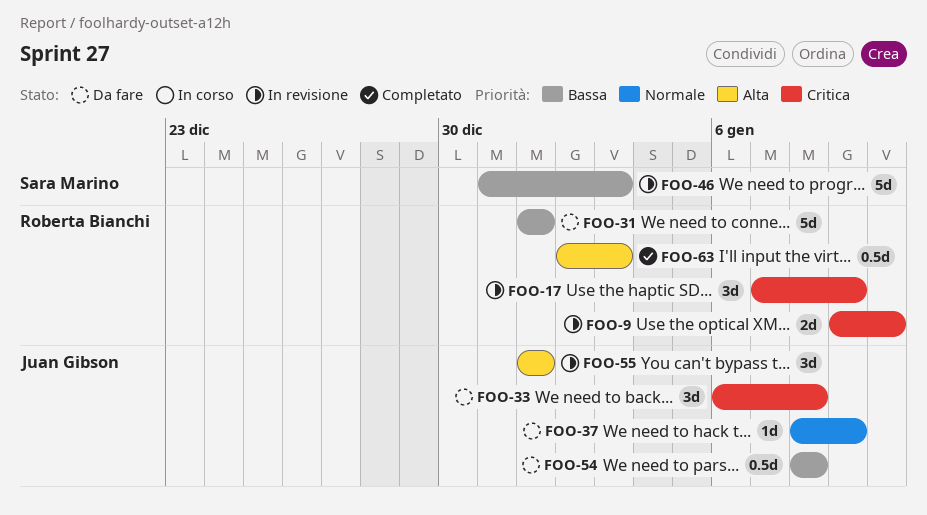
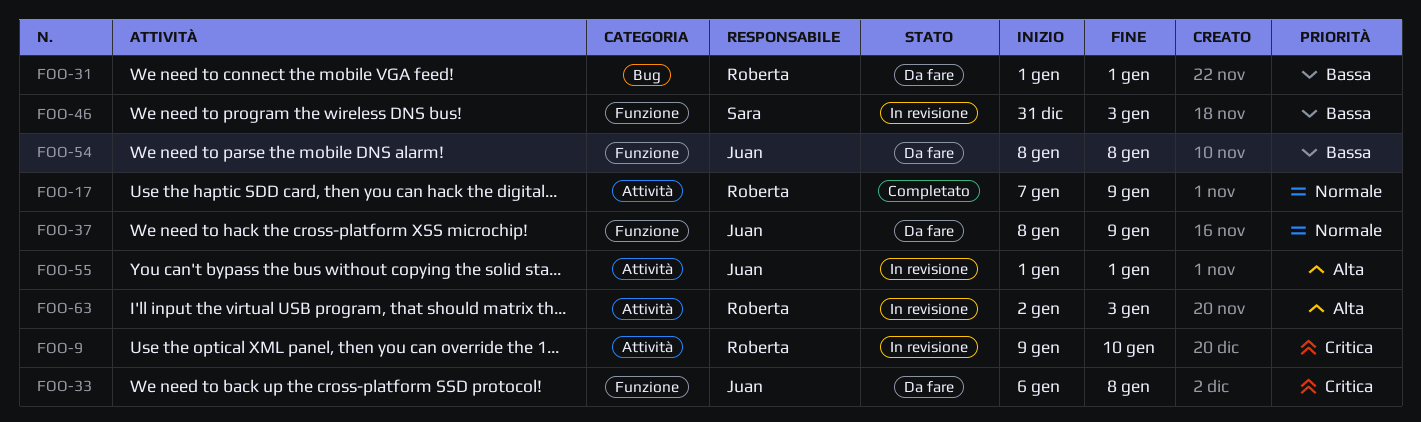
FOO-17, status: In revisione -> Completato
FOO-17, priority: Critica -> Normale
FOO-63, status: Completato -> In revisione

